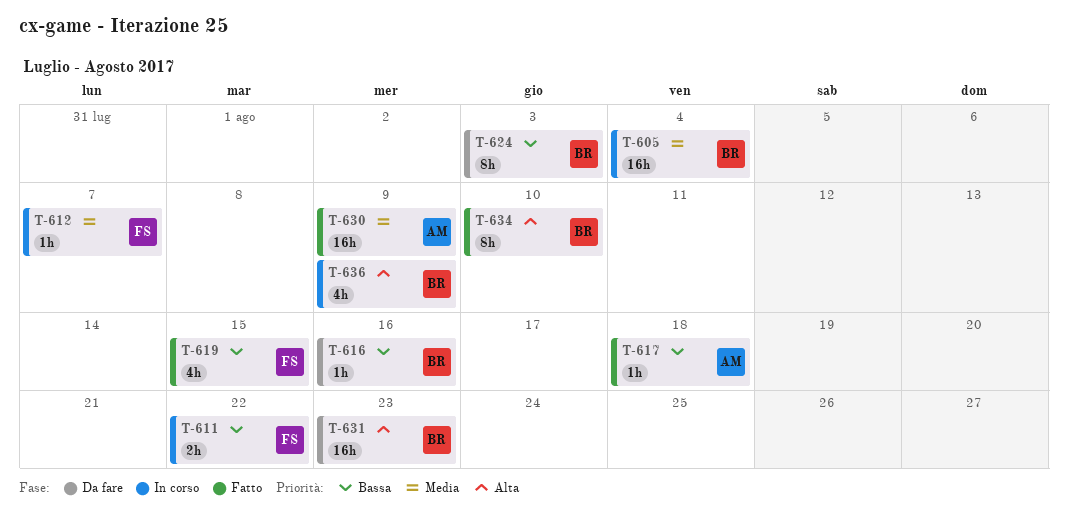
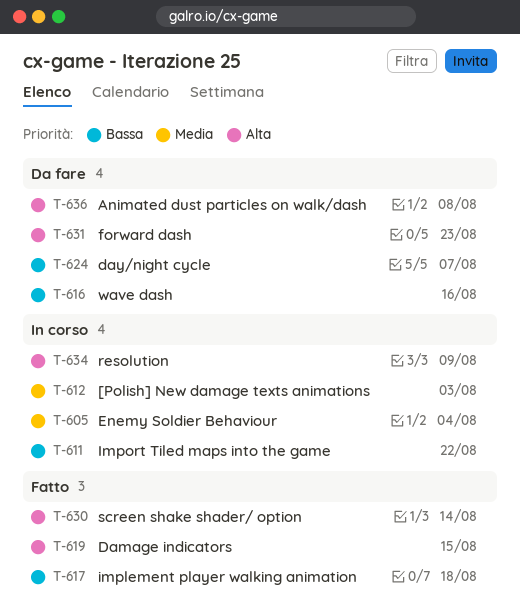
T-612, due: Aug 7 -> Aug 3
T-619, priority: Bassa -> Alta
T-624, due: Aug 3 -> Aug 7
T-630, priority: Media -> Alta
T-630, due: Aug 9 -> Aug 14
T-634, status: Fatto -> In corso
T-634, due: Aug 10 -> Aug 9
T-636, status: In corso -> Da fare
T-636, due: Aug 9 -> Aug 8

